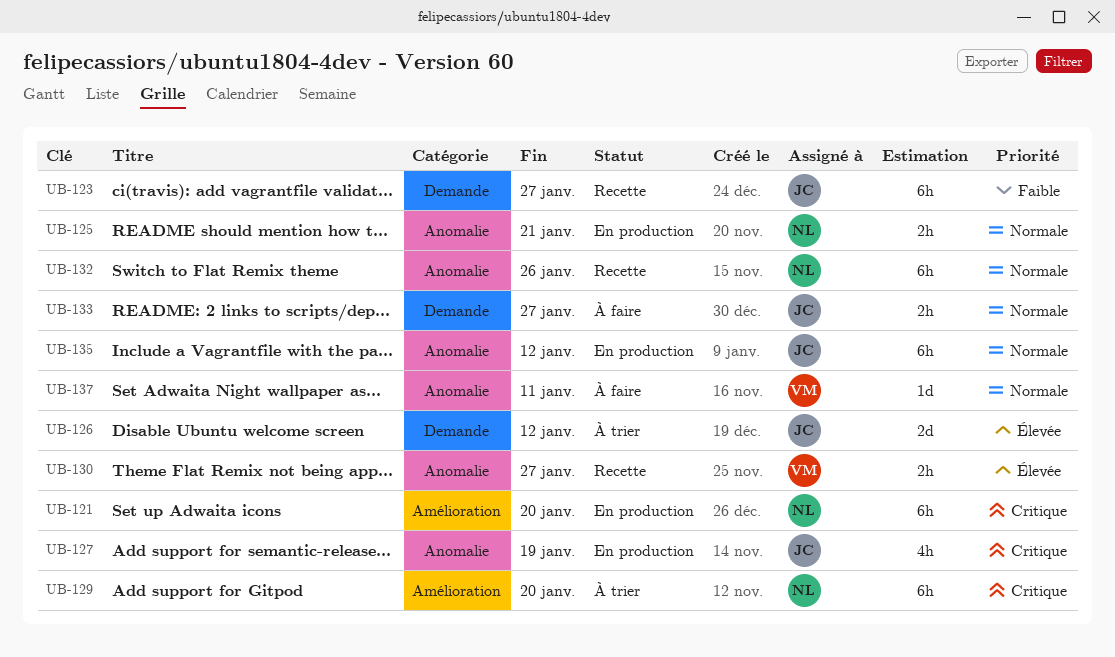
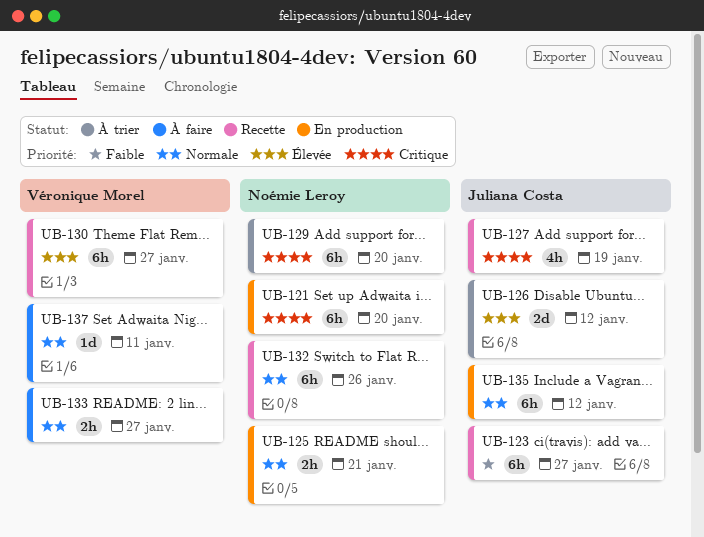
UB-127, status: En production -> Recette
UB-130, estimate: 2h -> 6h
UB-133, owner: Juliana Costa -> Véronique Morel

